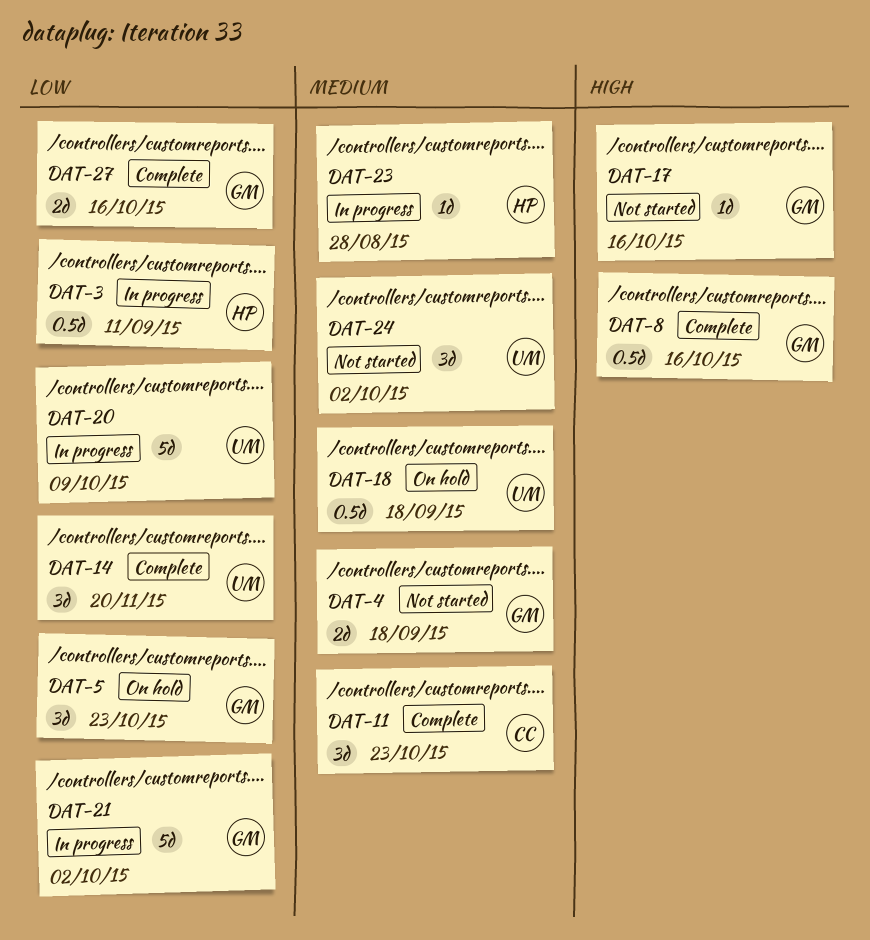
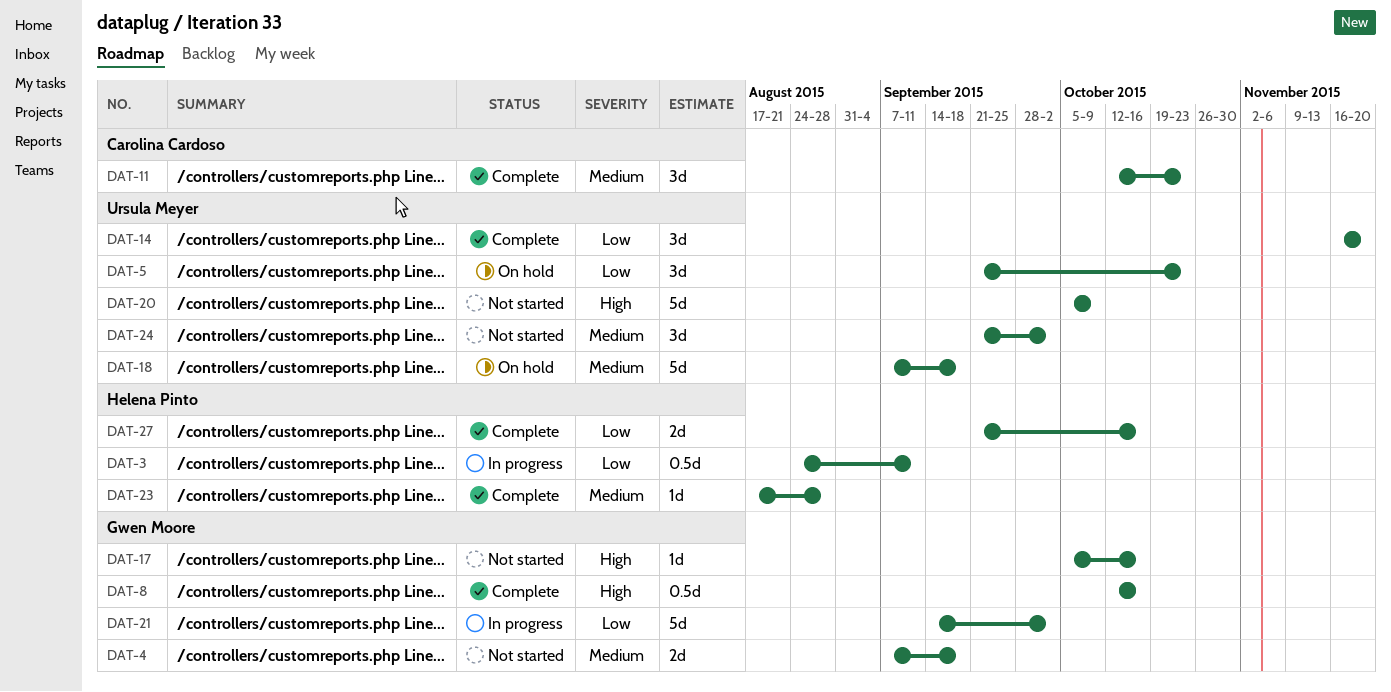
DAT-5, owner: Gwen Moore -> Ursula Meyer
DAT-18, estimate: 0.5d -> 5d
DAT-20, status: In progress -> Not started
DAT-20, priority: Low -> High
DAT-23, status: In progress -> Complete
DAT-27, owner: Gwen Moore -> Helena Pinto

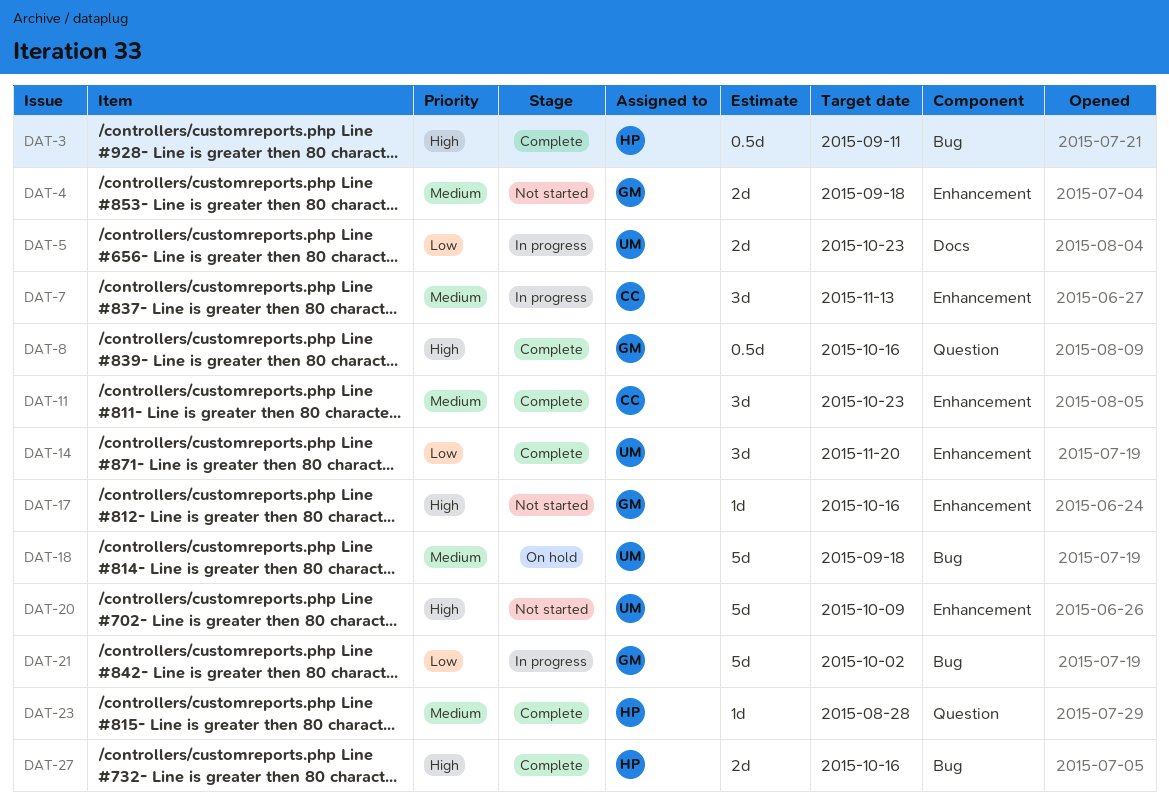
DAT-3, status: In progress -> Complete
DAT-3, priority: Low -> High
DAT-5, status: On hold -> In progress
DAT-5, estimate: 3d -> 2d
DAT-7: none -> present
DAT-24: present -> none
DAT-27, priority: Low -> High

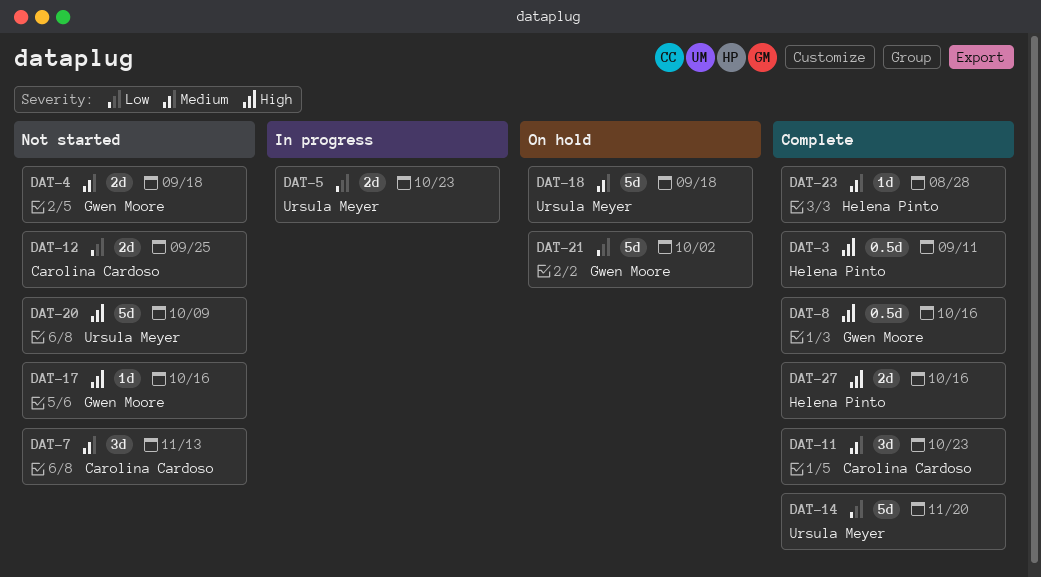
DAT-7, status: In progress -> Not started
DAT-12: none -> present
DAT-14, estimate: 3d -> 5d
DAT-21, status: In progress -> On hold

